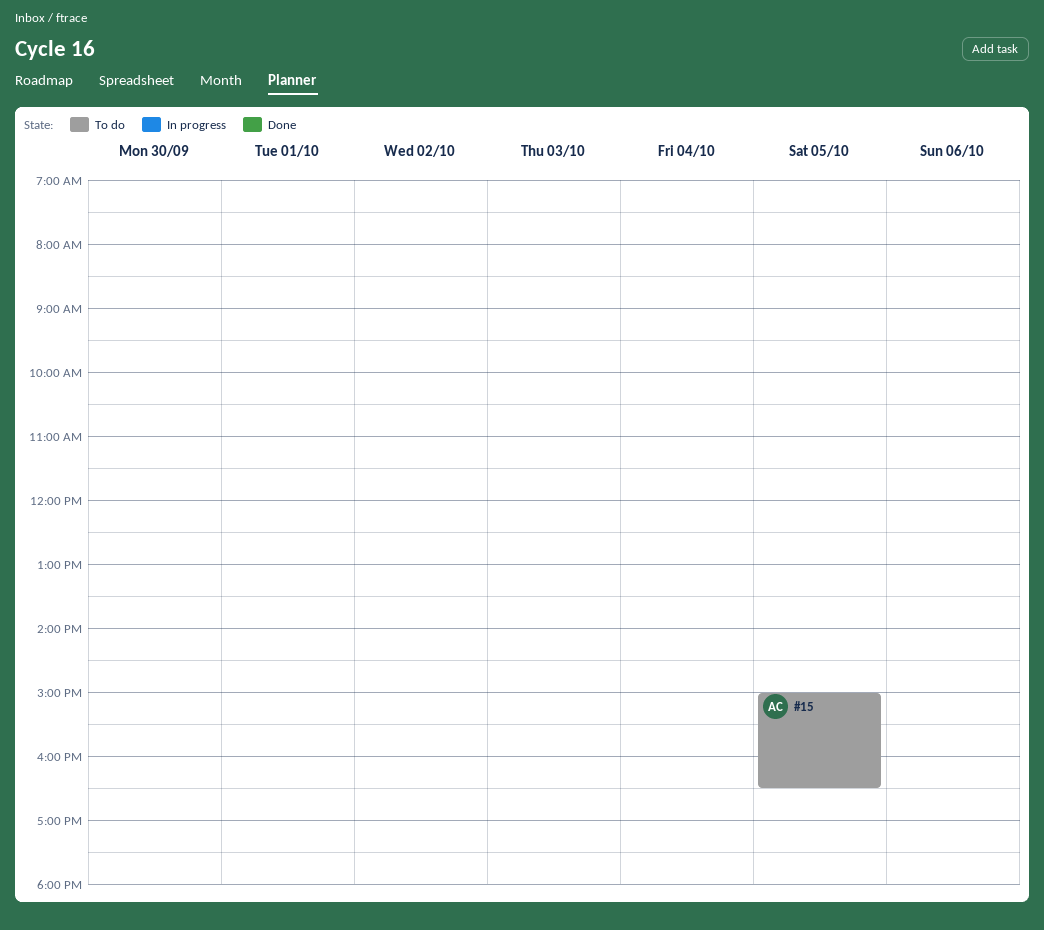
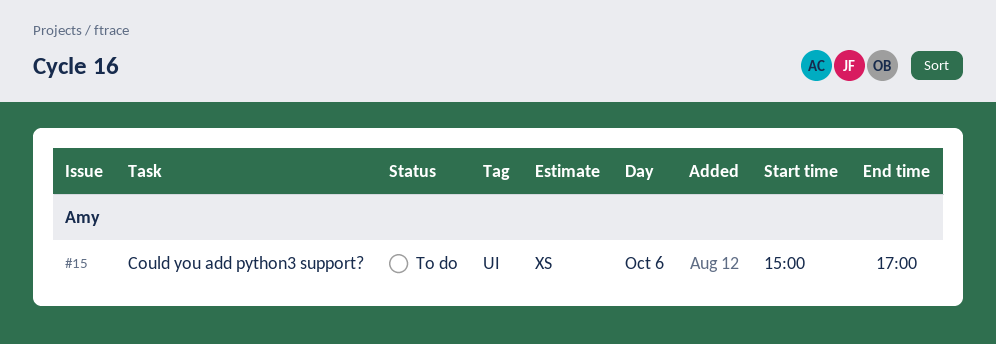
#15, day: Oct 5 -> Oct 6
#15, ends: 16:30 -> 17:00

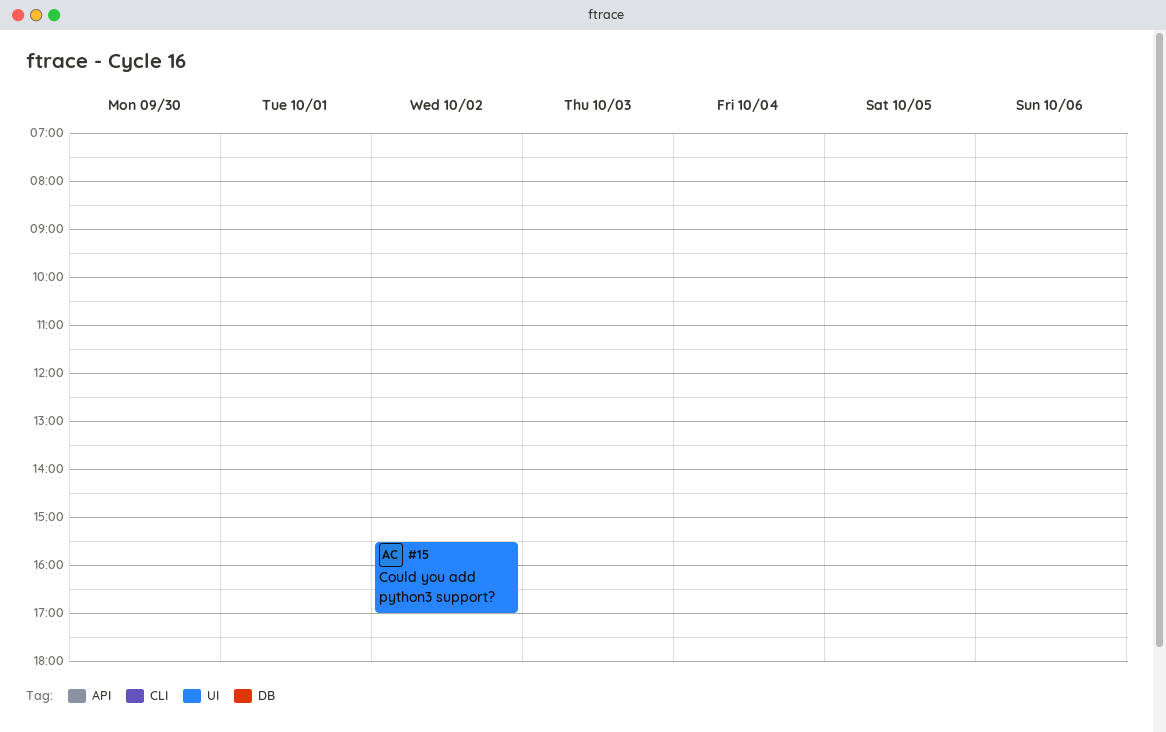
#15, day: Oct 6 -> Oct 2
#15, begins: 15:00 -> 15:30

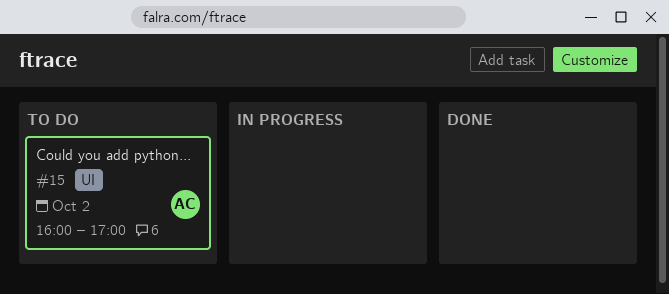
#15, begins: 15:30 -> 16:00

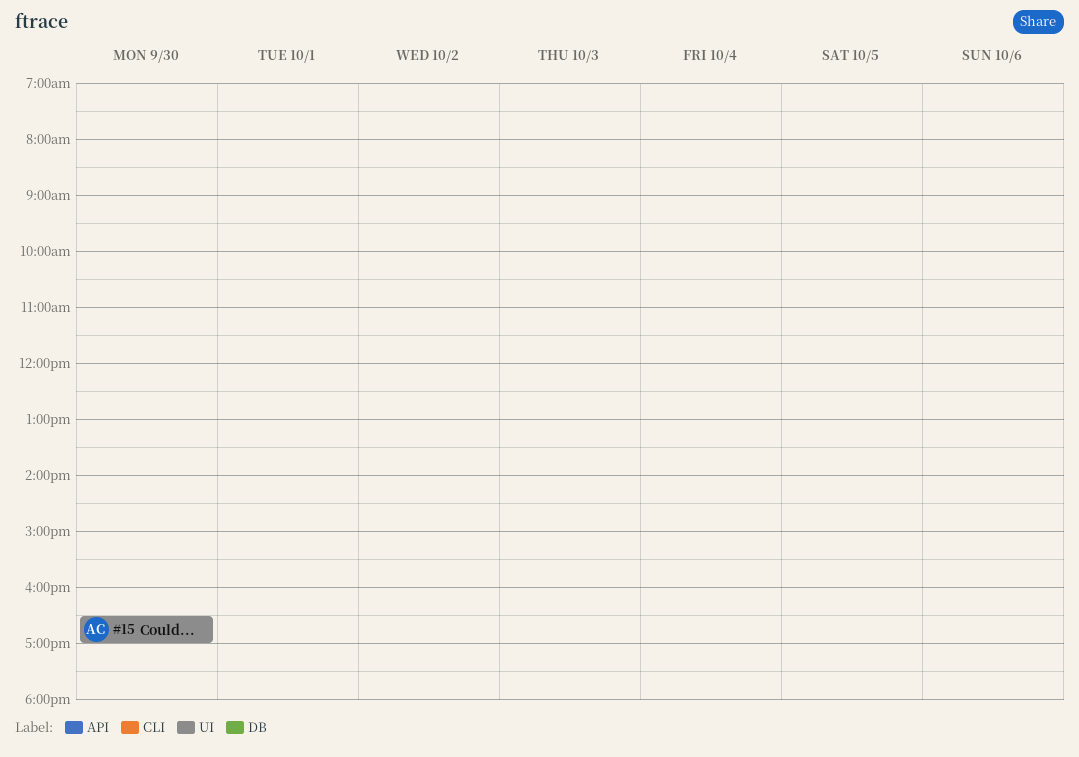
#15, day: Oct 2 -> Sep 30
#15, begins: 16:00 -> 16:30

